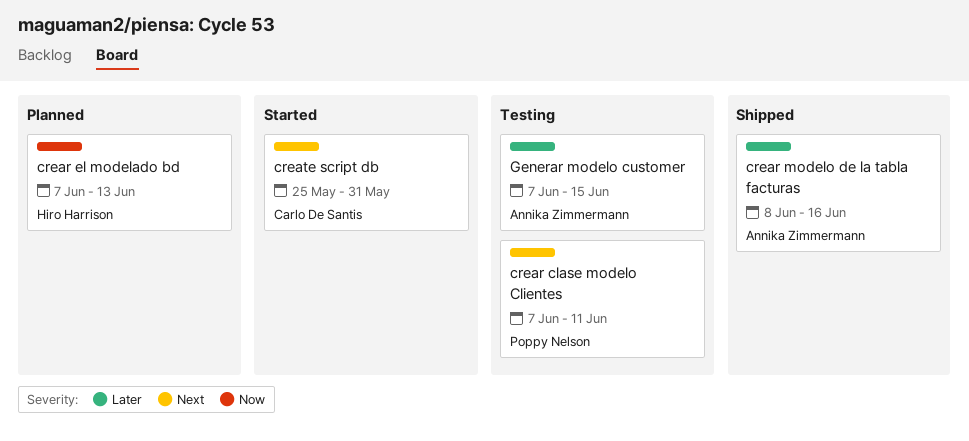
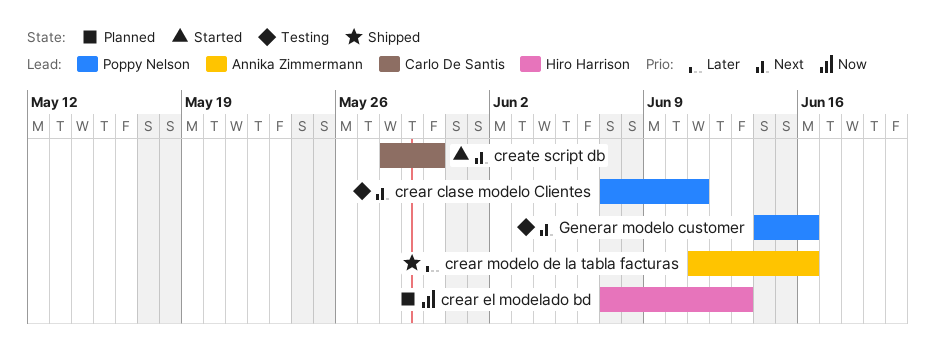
crear modelo de la tabla facturas, start: Jun 8 -> Jun 11
create script db, start: May 25 -> May 28
create script db, due: May 31 -> May 30
Generar modelo customer, owner: Annika Zimmermann -> Poppy Nelson
Generar modelo customer, priority: Later -> Next
Generar modelo customer, start: Jun 7 -> Jun 14
Generar modelo customer, due: Jun 15 -> Jun 16

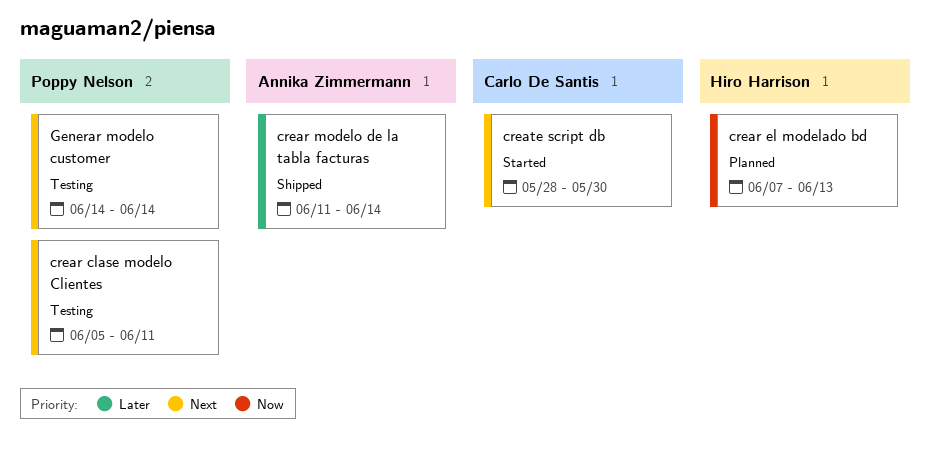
crear clase modelo Clientes, start: Jun 7 -> Jun 5
crear modelo de la tabla facturas, due: Jun 16 -> Jun 14
Generar modelo customer, due: Jun 16 -> Jun 14

